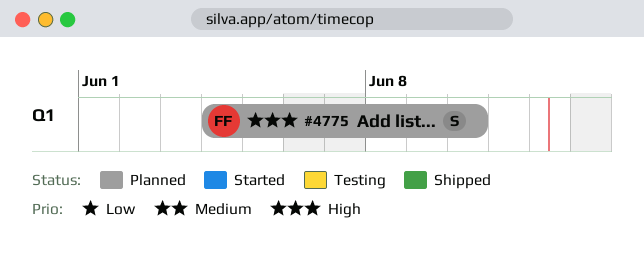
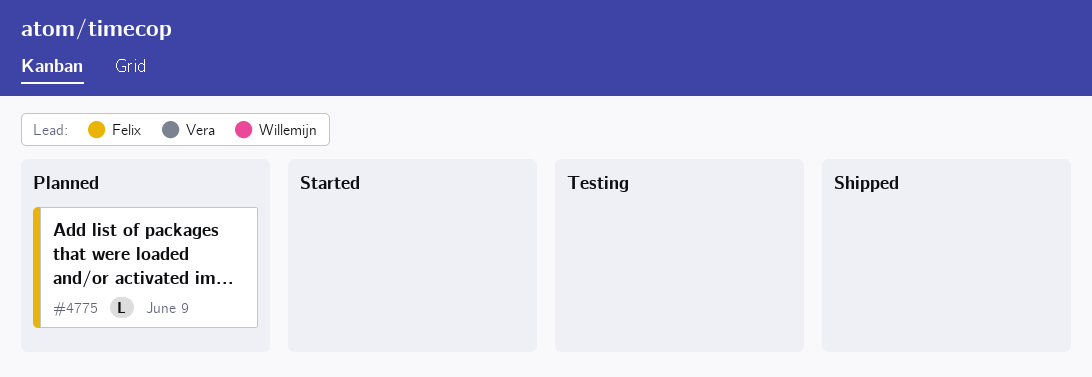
#4775, estimate: S -> L
#4775, due: Jun 10 -> Jun 9

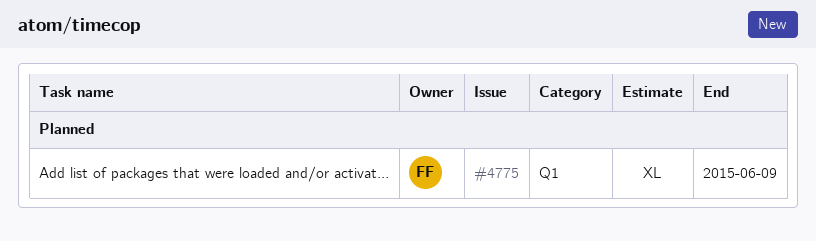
#4775, estimate: L -> XL

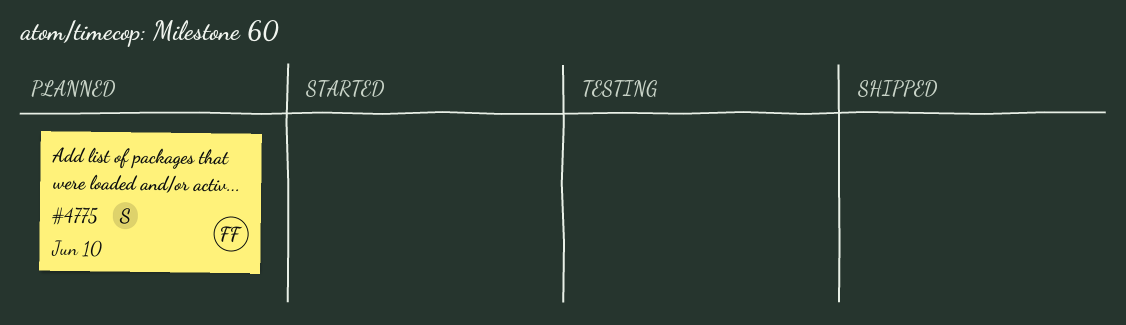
#4775, estimate: XL -> S
#4775, due: Jun 9 -> Jun 10

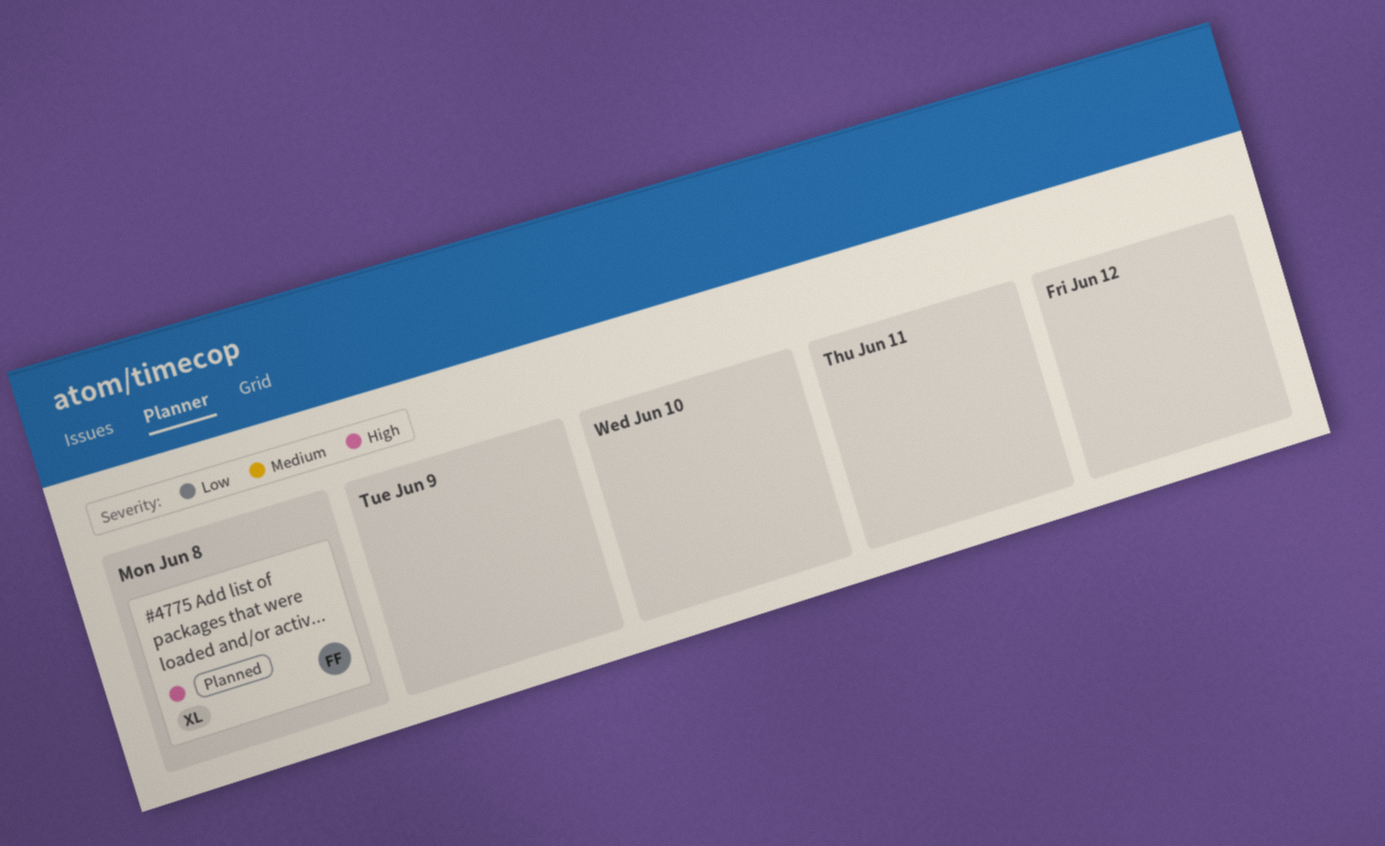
#4775, estimate: S -> XL
#4775, due: Jun 10 -> Jun 8

